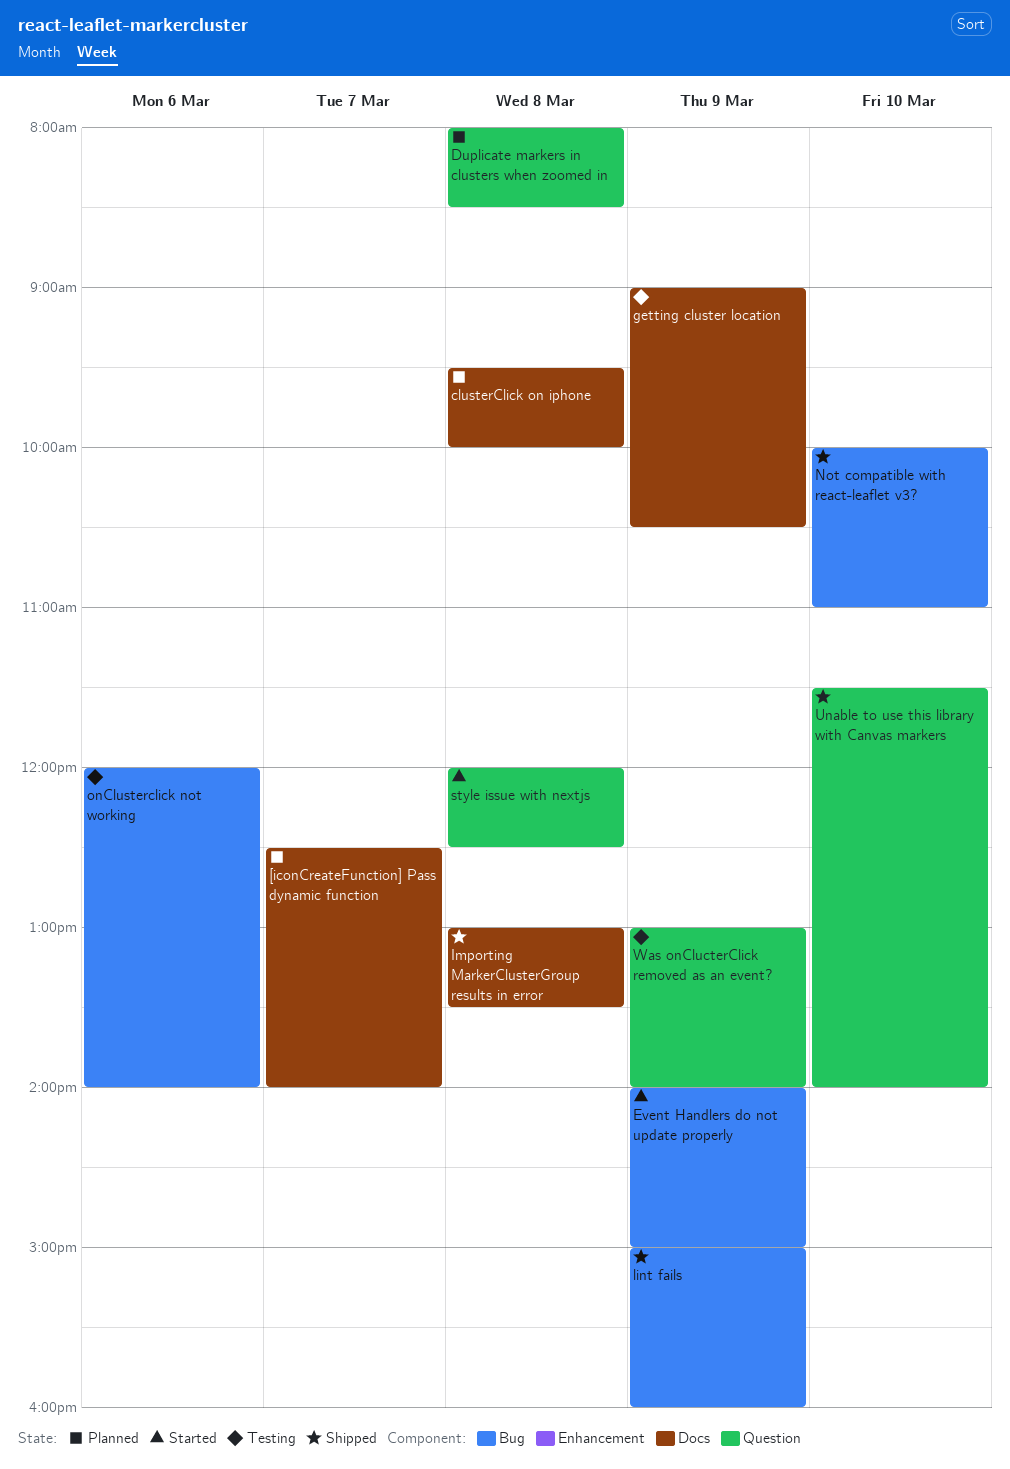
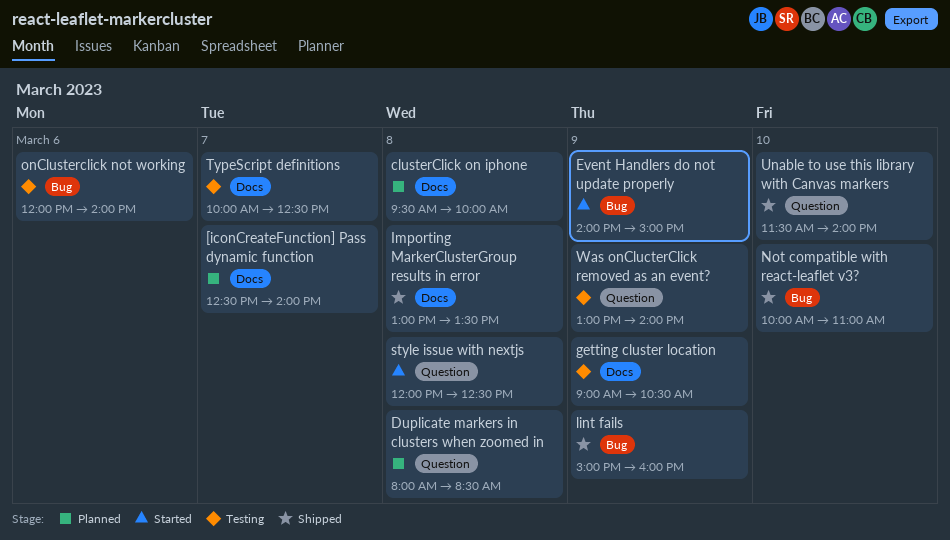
TypeScript definitions: none -> present

